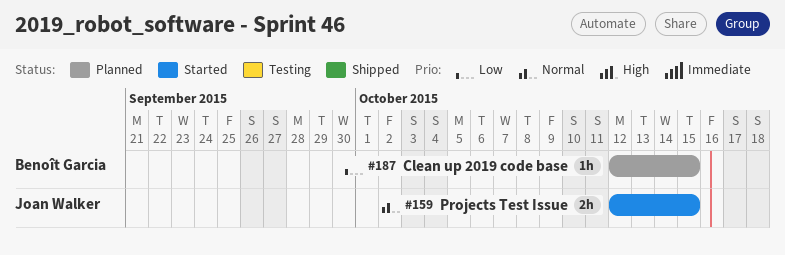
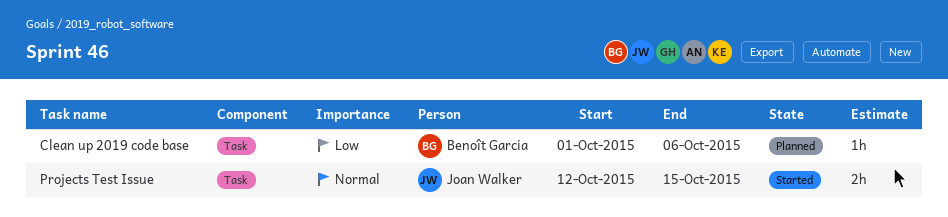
Clean up 2019 code base, start: Oct 12 -> Oct 1
Clean up 2019 code base, due: Oct 15 -> Oct 6

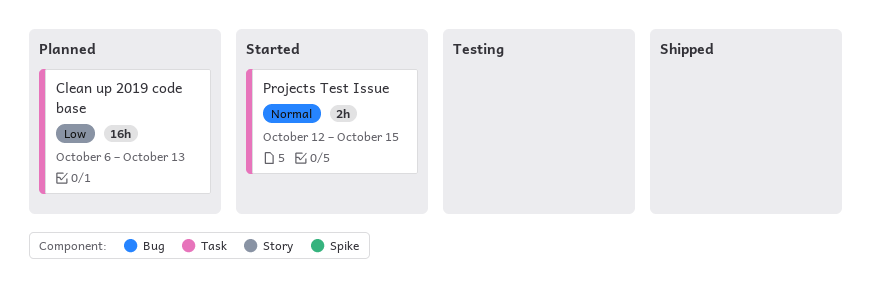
Clean up 2019 code base, estimate: 1h -> 16h
Clean up 2019 code base, start: Oct 1 -> Oct 6
Clean up 2019 code base, due: Oct 6 -> Oct 13

